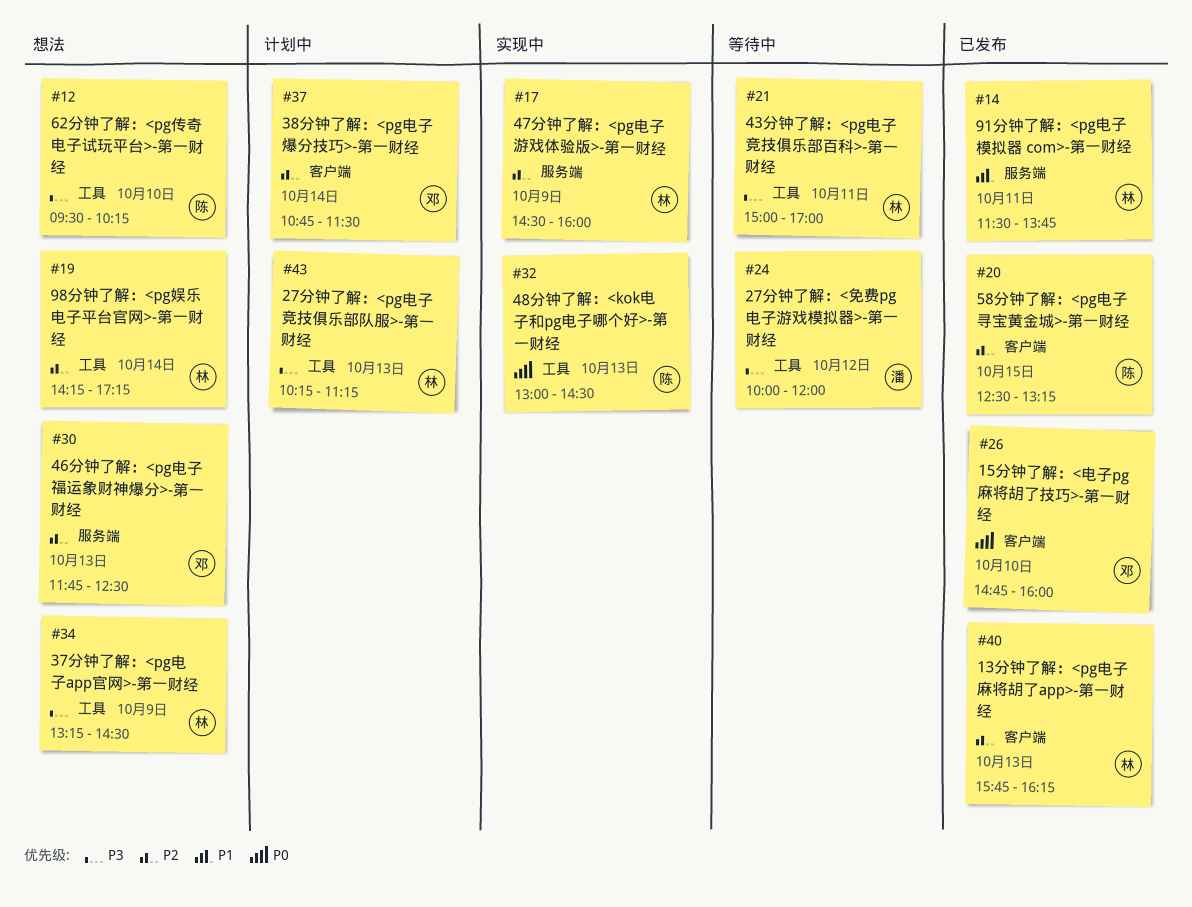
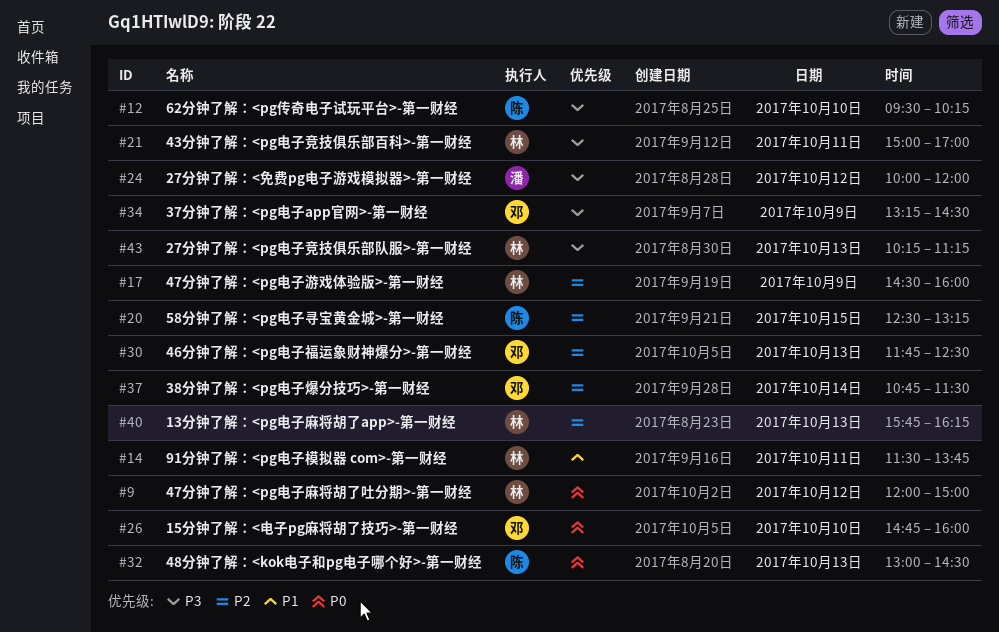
#9: none -> present
#19: present -> none
#34, owner: 林 -> 邓

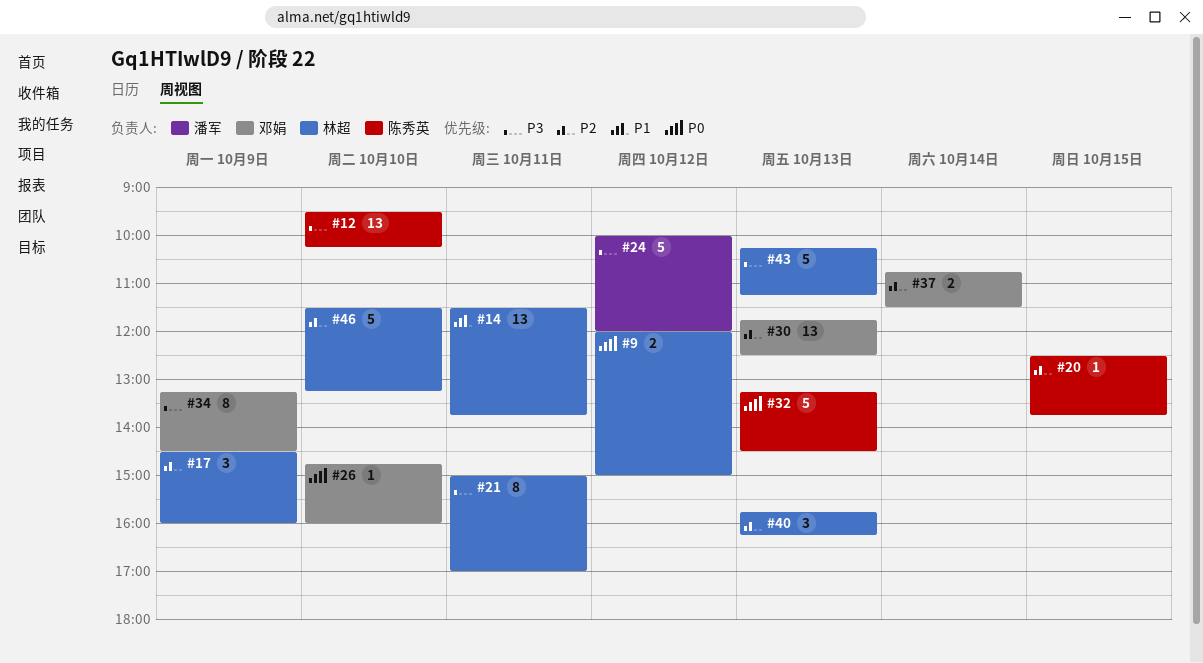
#20, ends: 13:15 -> 13:45
#32, begins: 13:00 -> 13:15
#46: none -> present

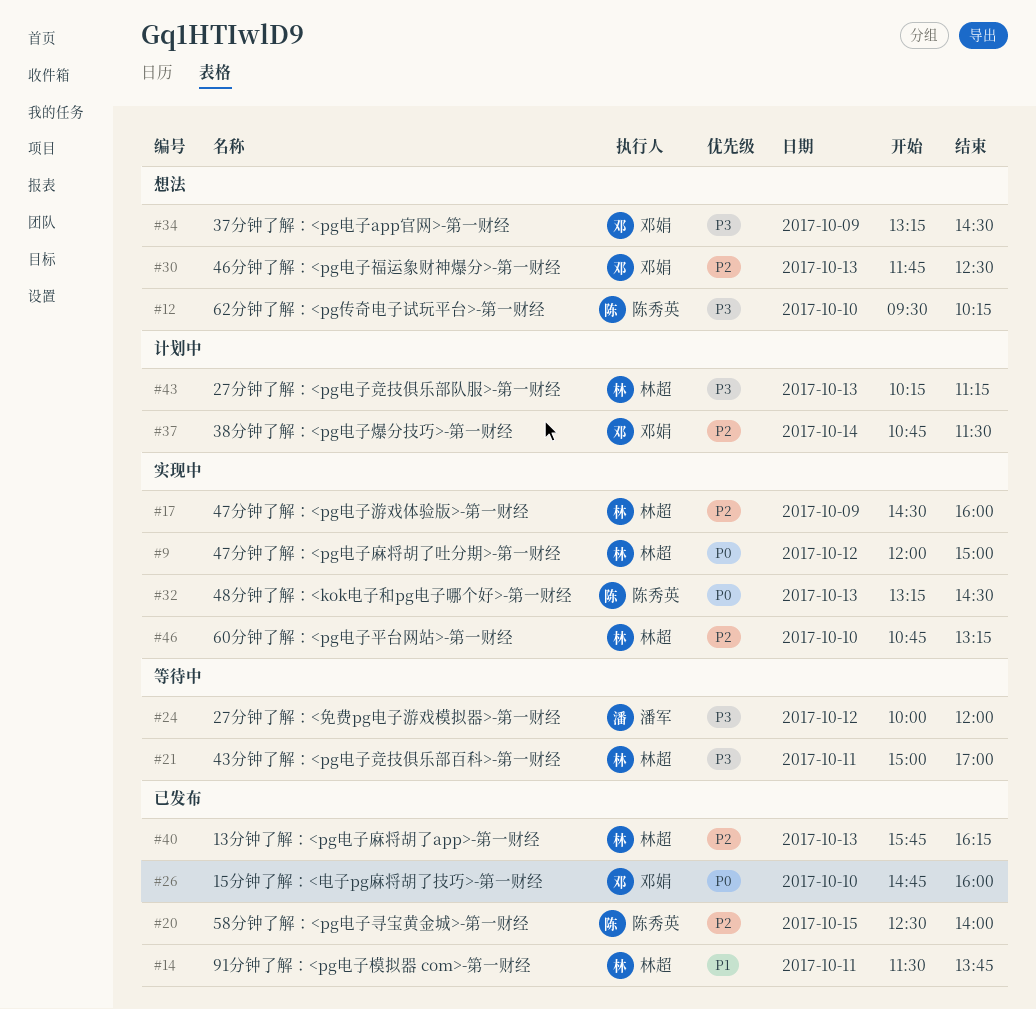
#20, ends: 13:45 -> 14:00
#46, begins: 11:30 -> 10:45

